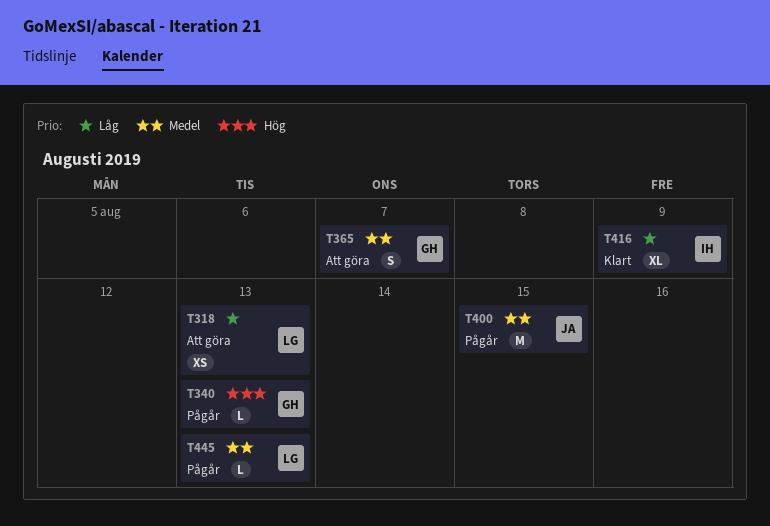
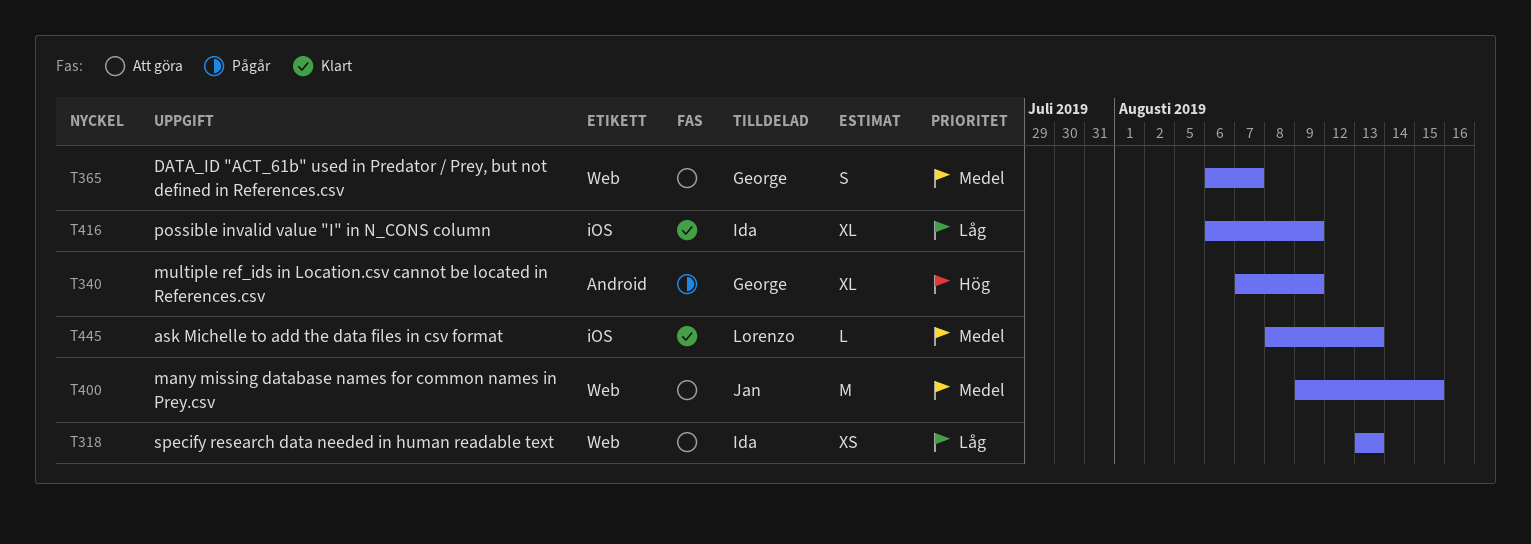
T318, owner: Lorenzo -> Ida
T340, estimate: L -> XL
T340, due: Aug 13 -> Aug 9
T400, status: Pågår -> Att göra
T445, status: Pågår -> Klart

